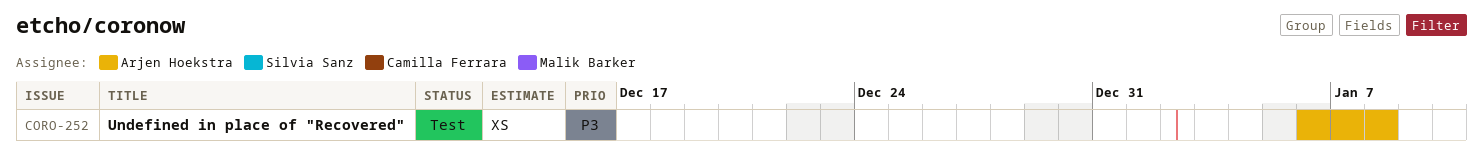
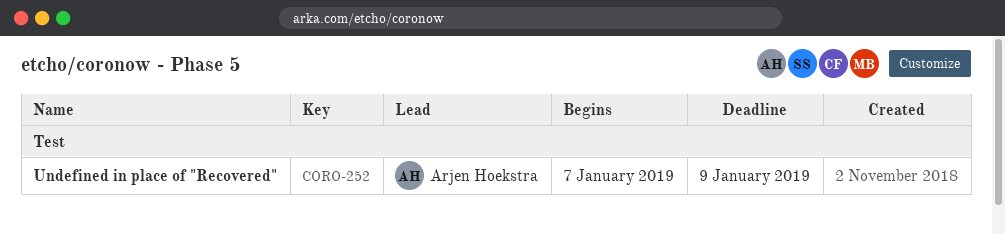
CORO-252, start: Jan 6 -> Jan 7
CORO-252, due: Jan 8 -> Jan 9

